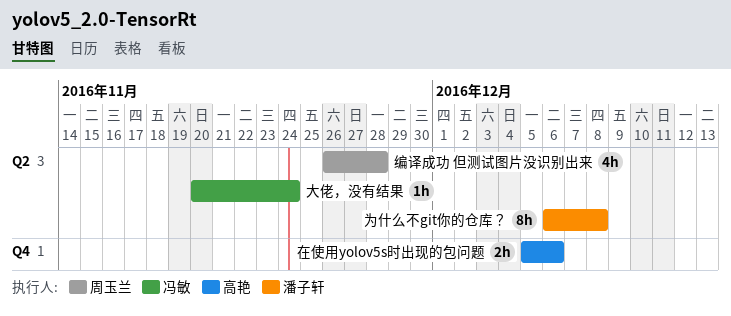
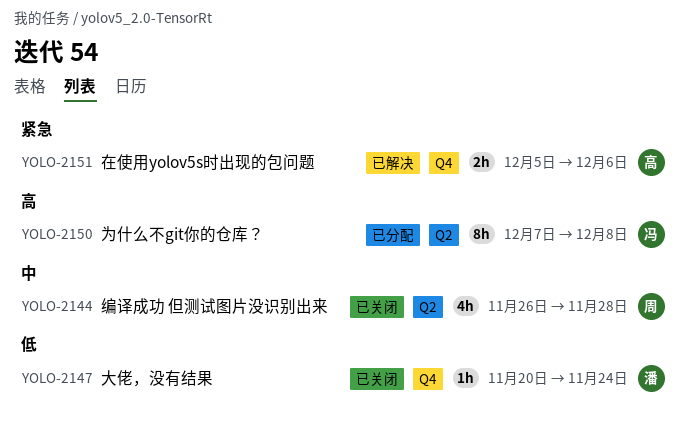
为什么不git你的仓库？, owner: 潘子轩 -> 冯敏
为什么不git你的仓库？, start: Dec 6 -> Dec 7
大佬，没有结果, owner: 冯敏 -> 潘子轩
大佬，没有结果, label: Q2 -> Q4

